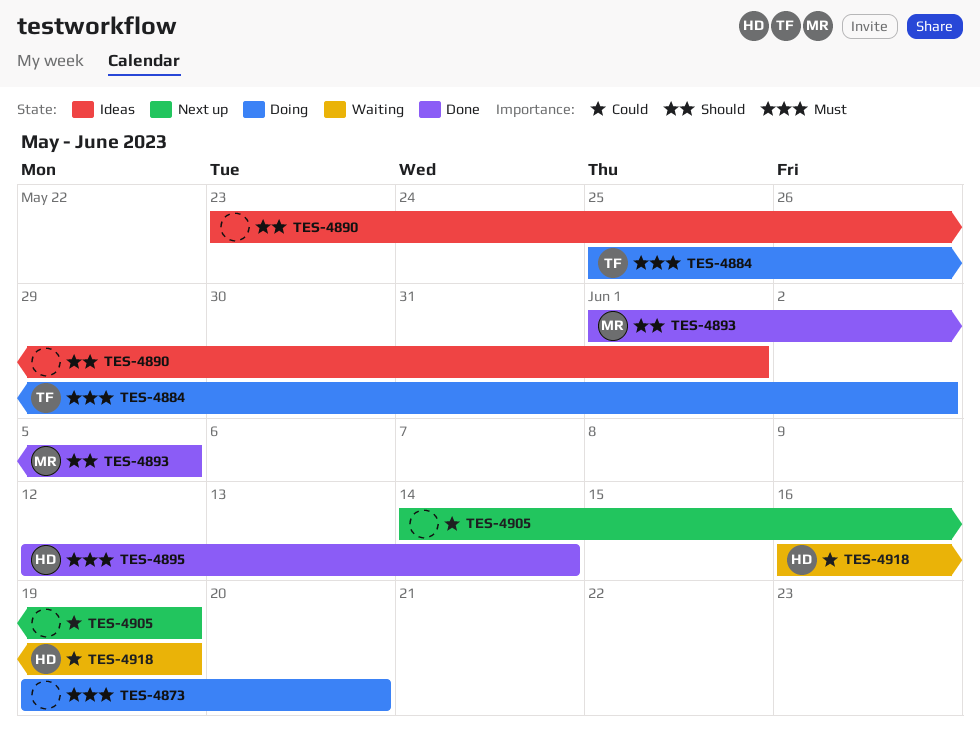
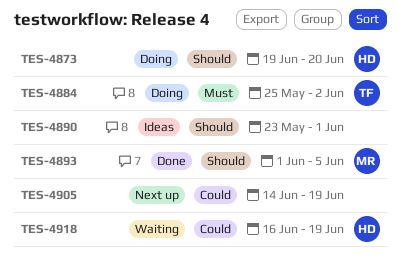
TES-4873, owner: none -> HD
TES-4873, priority: Must -> Should
TES-4895: present -> none

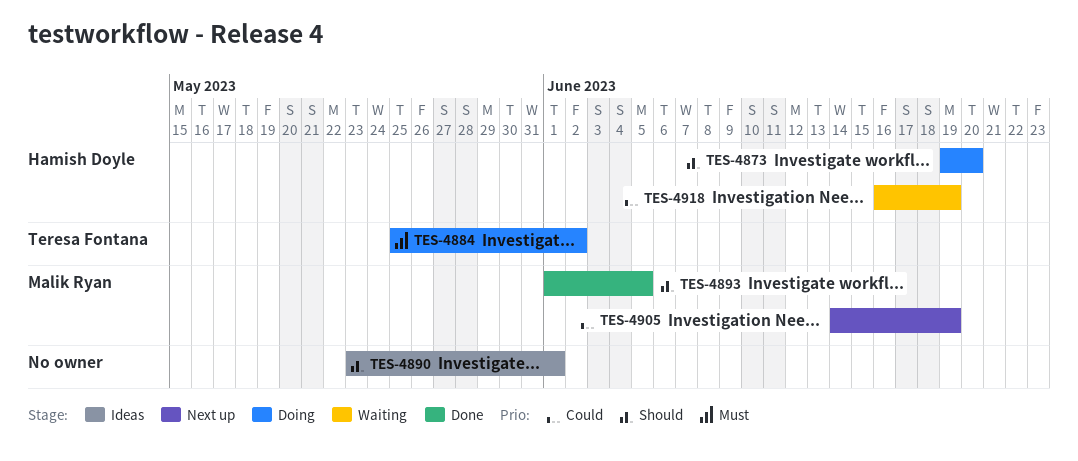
TES-4905, owner: none -> Malik Ryan

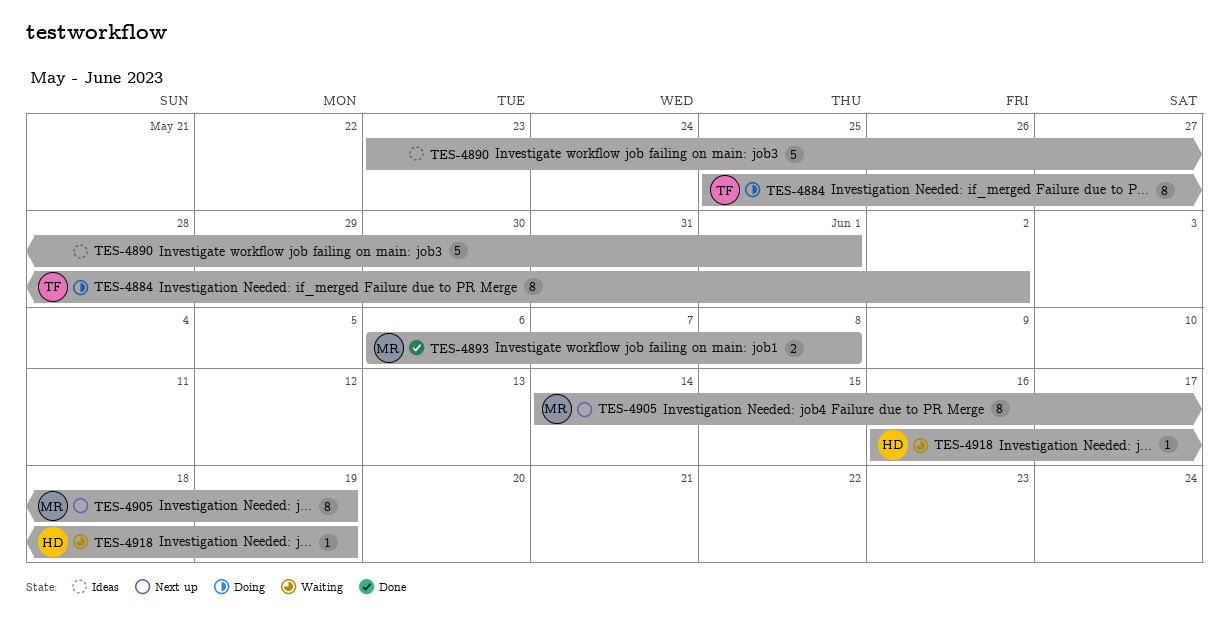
TES-4873: present -> none
TES-4893, start: Jun 1 -> Jun 6
TES-4893, due: Jun 5 -> Jun 8

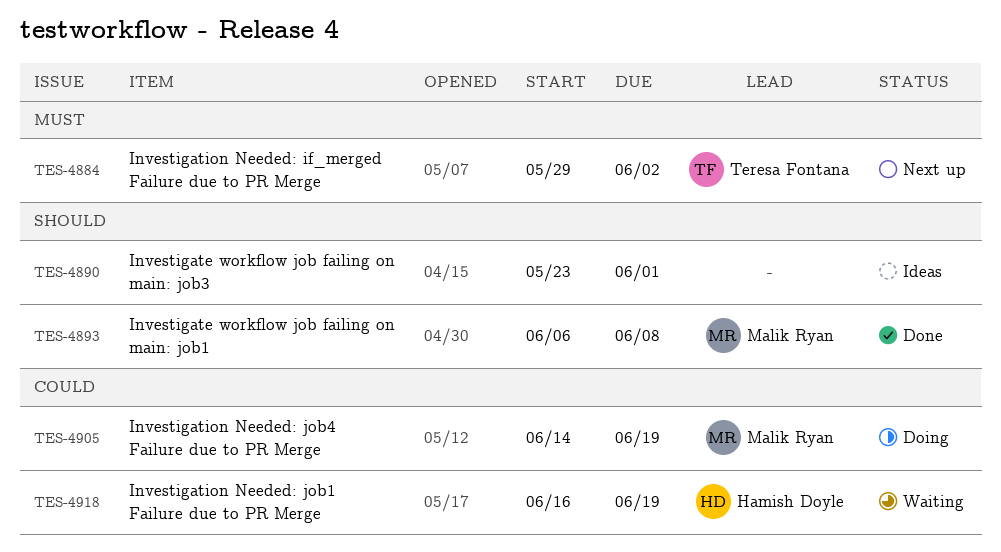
TES-4884, status: Doing -> Next up
TES-4884, start: May 25 -> May 29
TES-4905, status: Next up -> Doing

